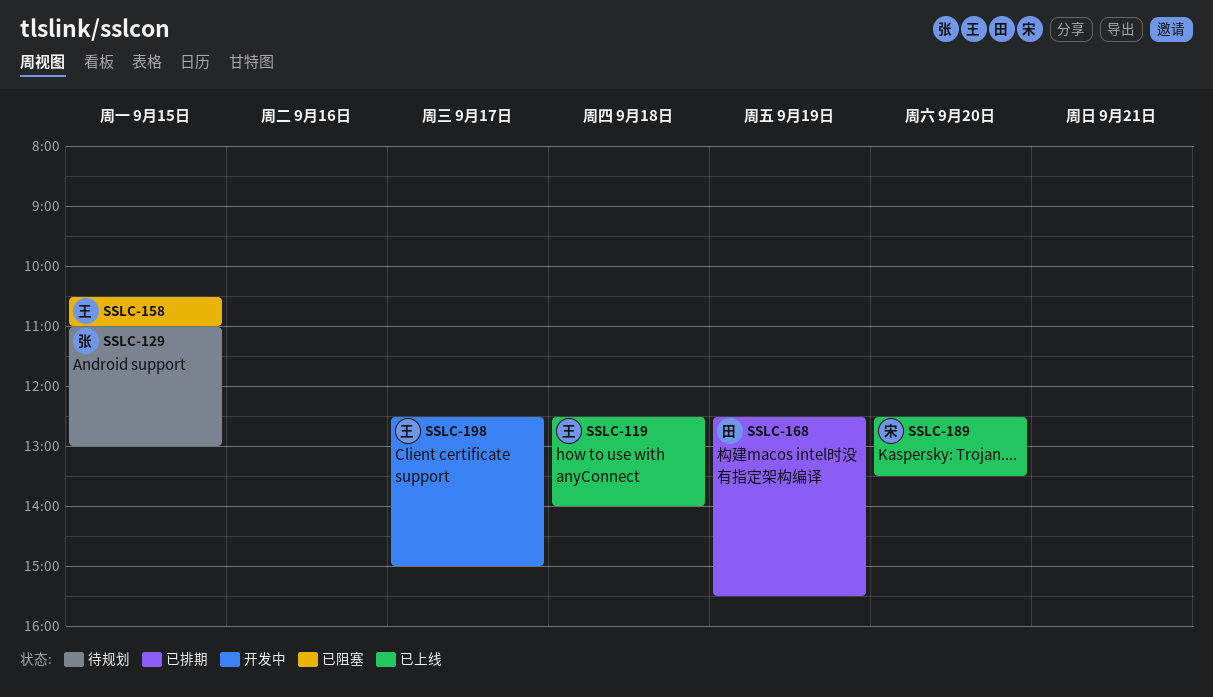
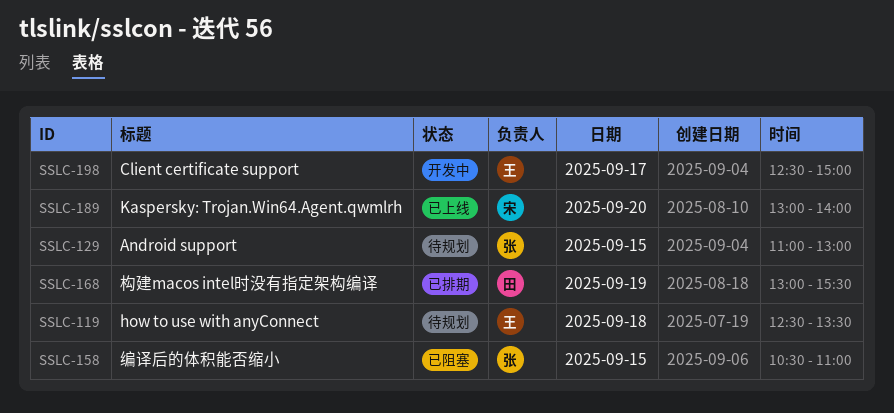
SSLC-119, status: 已上线 -> 待规划
SSLC-119, ends: 14:00 -> 13:30
SSLC-158, owner: 王 -> 张
SSLC-168, begins: 12:30 -> 13:00
SSLC-189, begins: 12:30 -> 13:00
SSLC-189, ends: 13:30 -> 14:00

